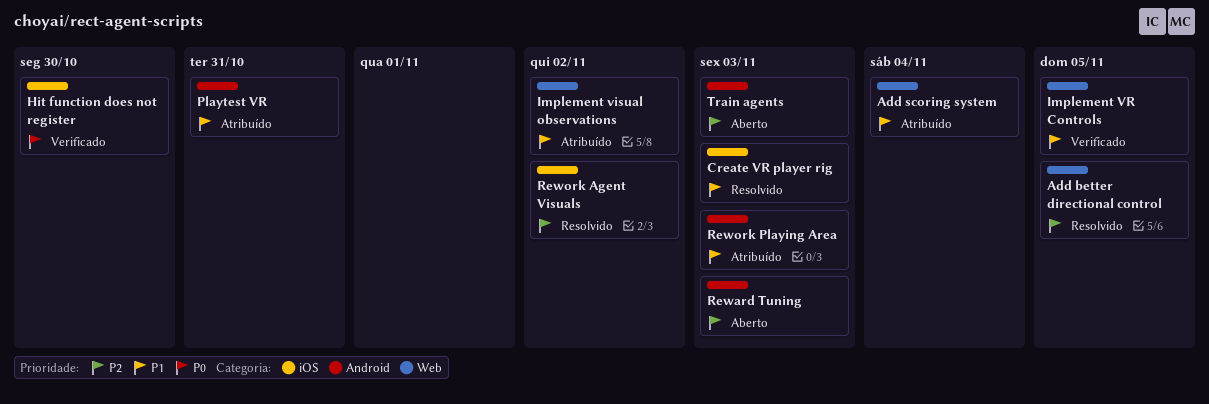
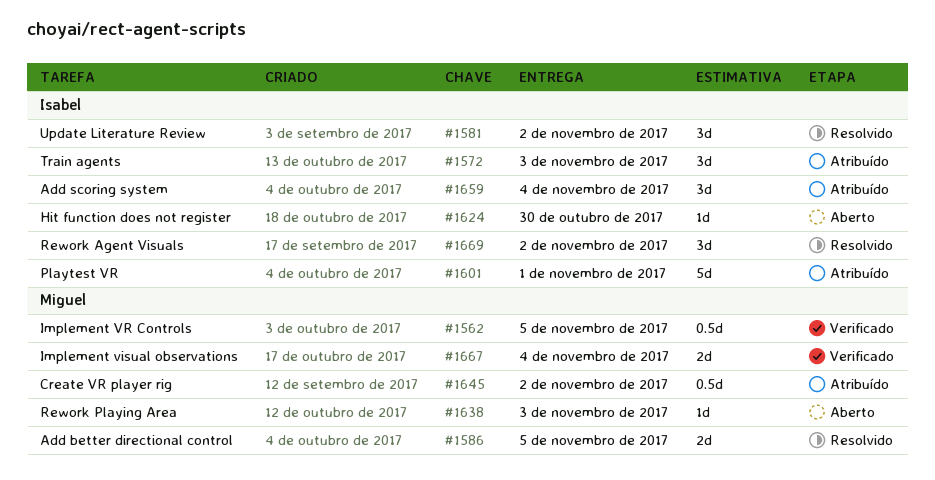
Create VR player rig, status: Resolvido -> Atribuído
Create VR player rig, due: Nov 3 -> Nov 2
Hit function does not register, status: Verificado -> Aberto
Implement visual observations, status: Atribuído -> Verificado
Implement visual observations, due: Nov 2 -> Nov 4
Playtest VR, due: Oct 31 -> Nov 1
Reward Tuning: present -> none
Rework Playing Area, status: Atribuído -> Aberto
Train agents, status: Aberto -> Atribuído
Update Literature Review: none -> present

